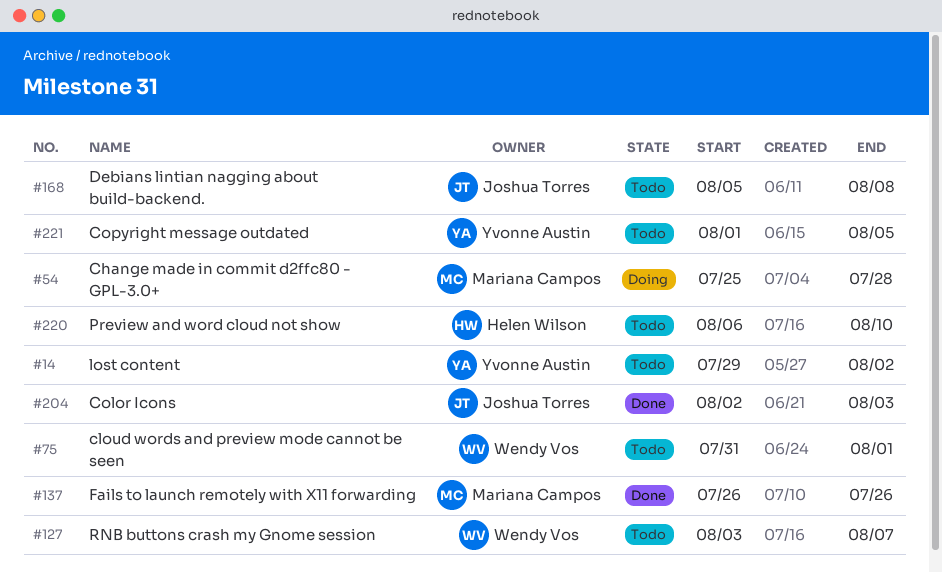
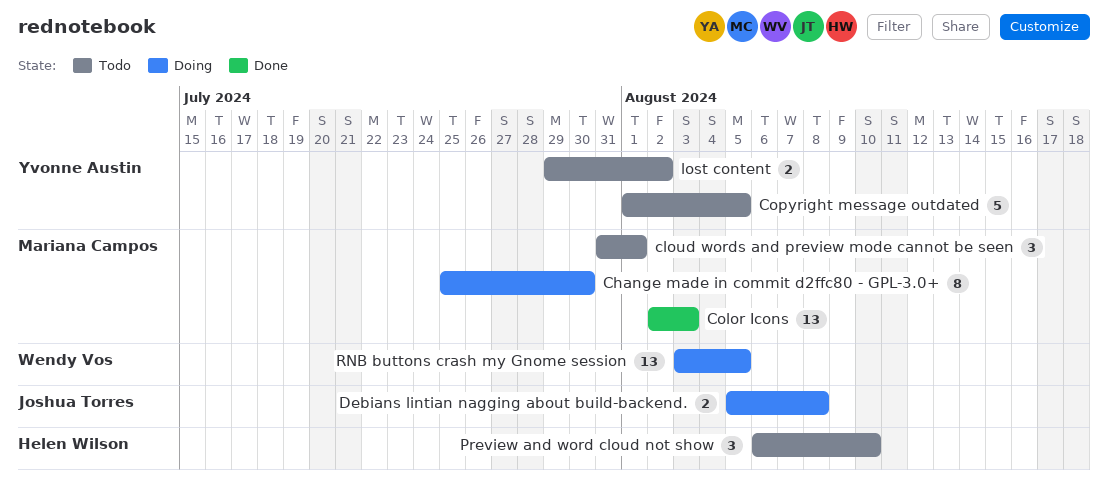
Change made in commit d2ffc80 - GPL-3.0+, due: Jul 28 -> Jul 30
cloud words and preview mode cannot be seen, owner: Wendy Vos -> Mariana Campos
Color Icons, owner: Joshua Torres -> Mariana Campos
Debians lintian nagging about build-backend., status: Todo -> Doing
Fails to launch remotely with X11 forwarding: present -> none
RNB buttons crash my Gnome session, status: Todo -> Doing
RNB buttons crash my Gnome session, due: Aug 7 -> Aug 5

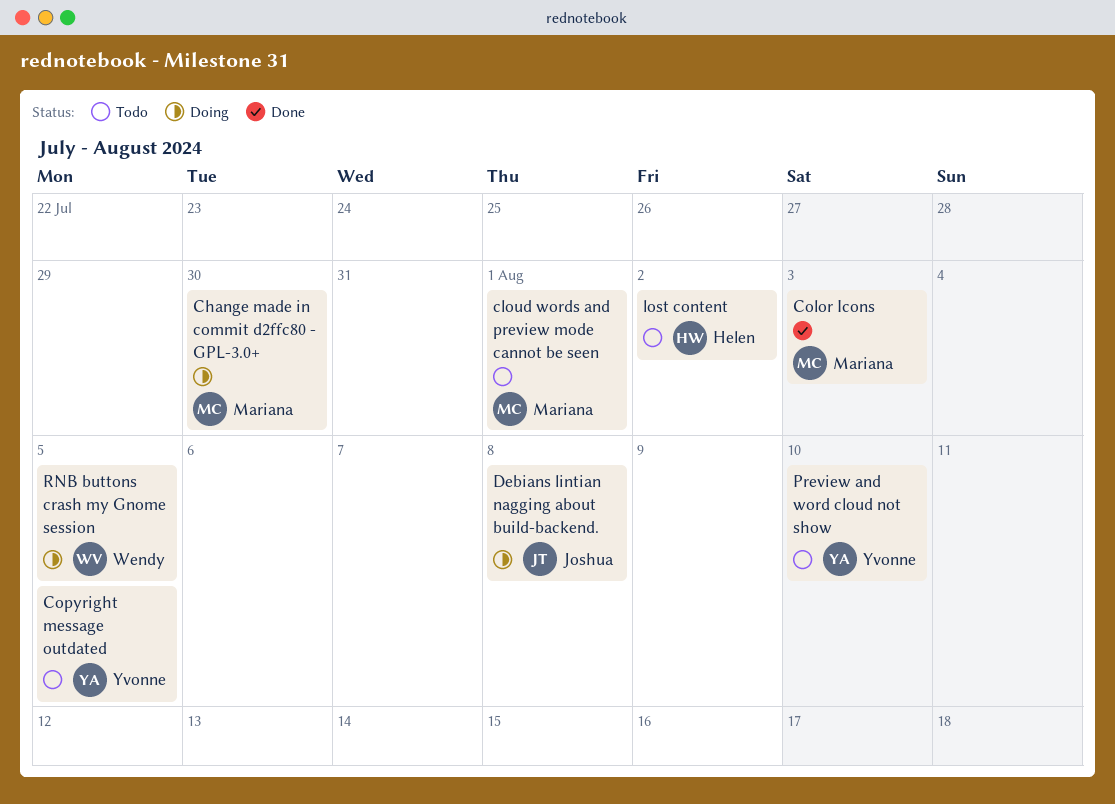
lost content, owner: Yvonne Austin -> Helen Wilson
Preview and word cloud not show, owner: Helen Wilson -> Yvonne Austin

